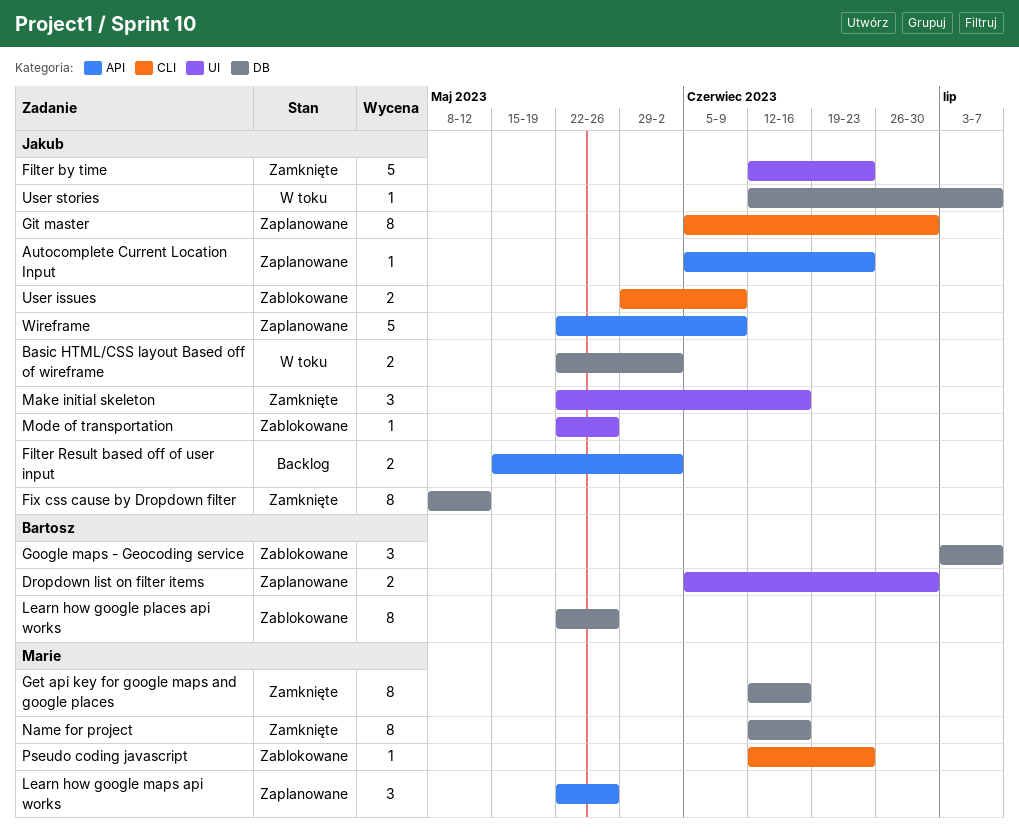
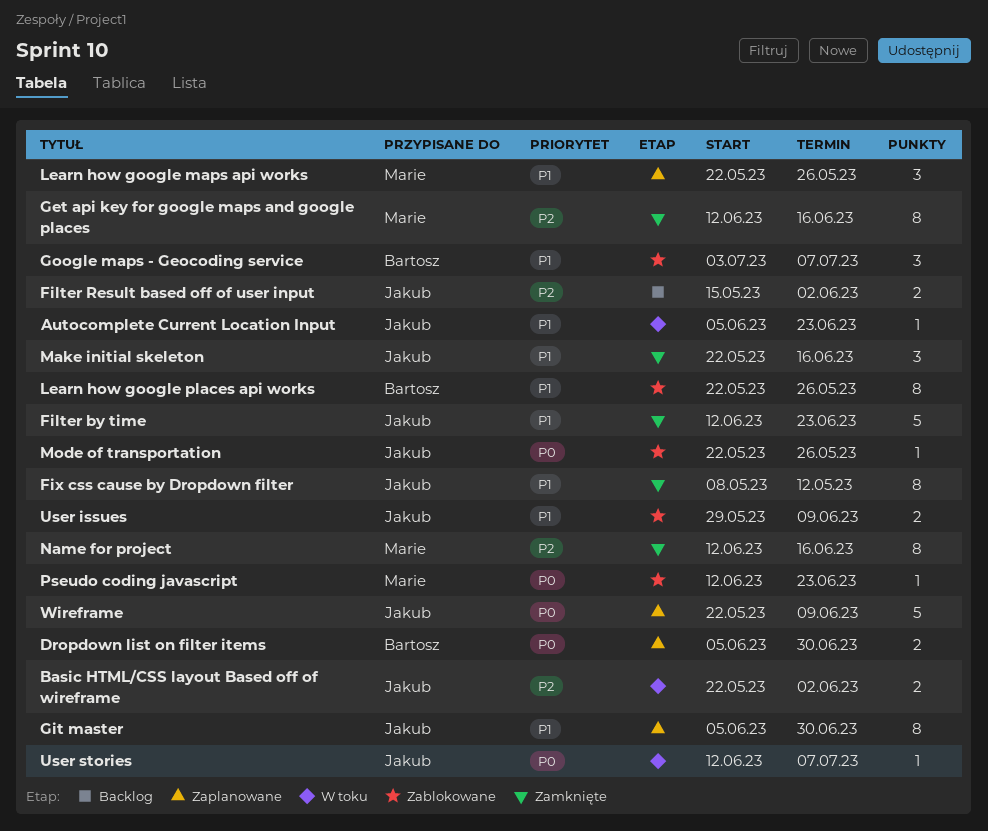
Autocomplete Current Location Input, status: Zaplanowane -> W toku

